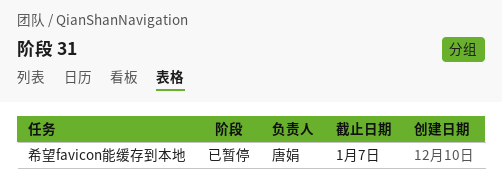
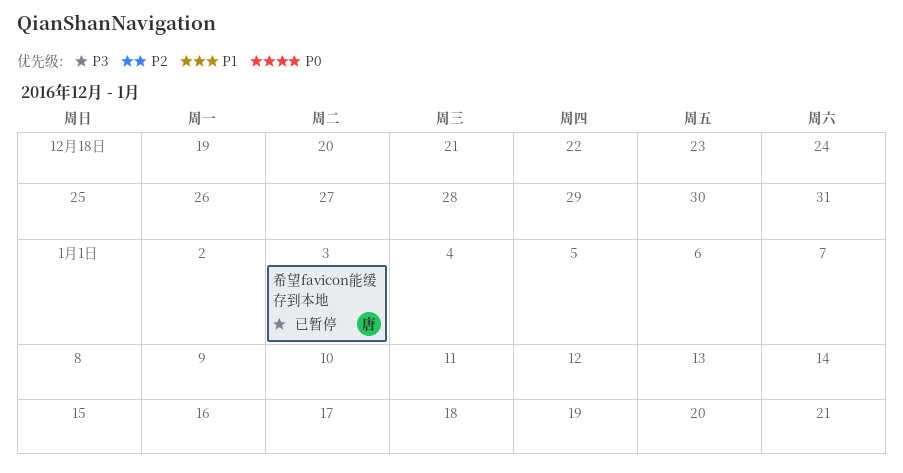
希望favicon能缓存到本地, due: Jan 7 -> Jan 3

